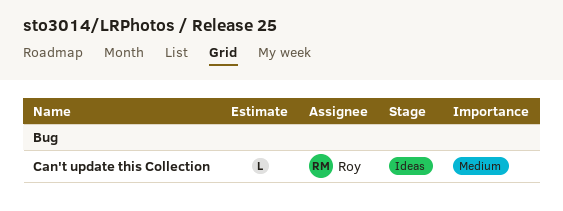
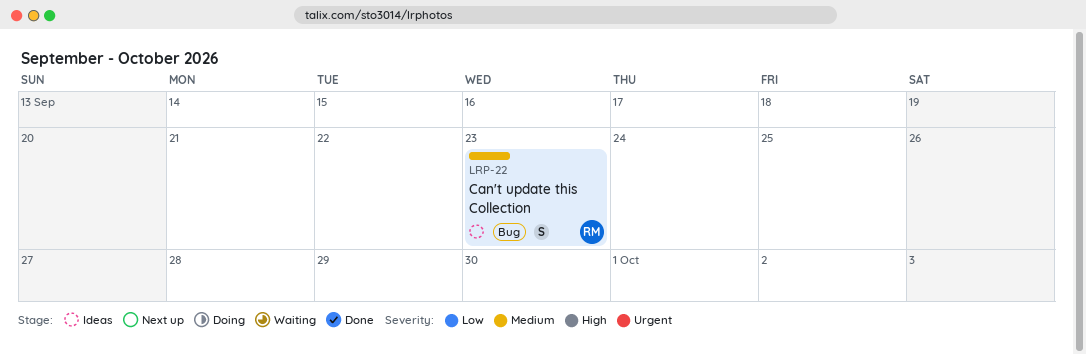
Can't update this Collection, estimate: L -> S

